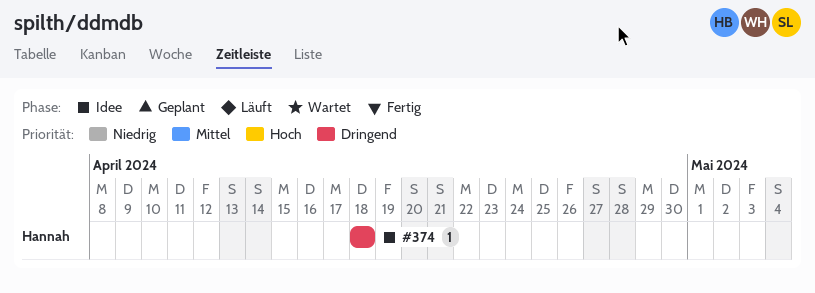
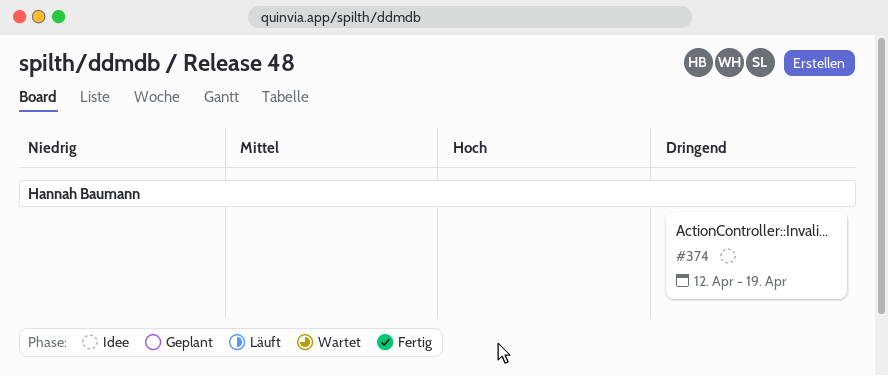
#374, start: Apr 18 -> Apr 12
#374, due: Apr 18 -> Apr 19

